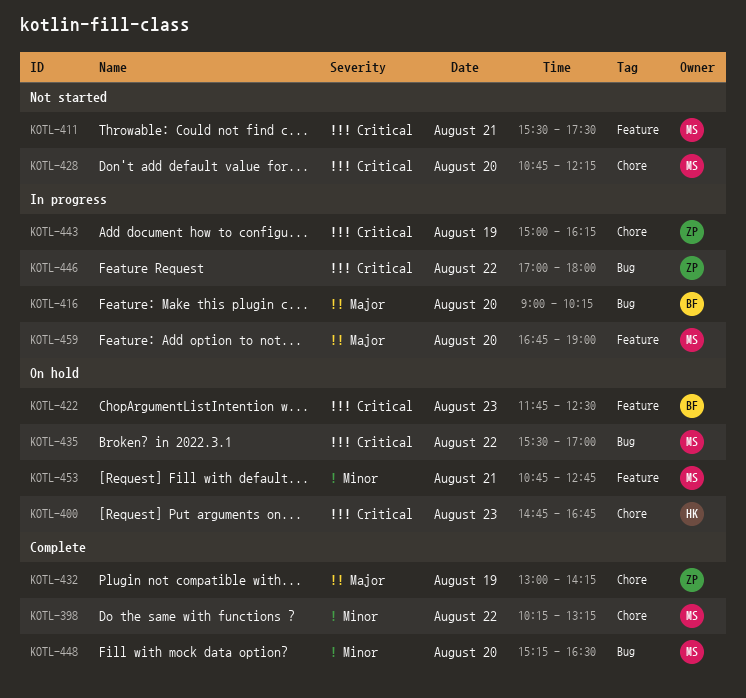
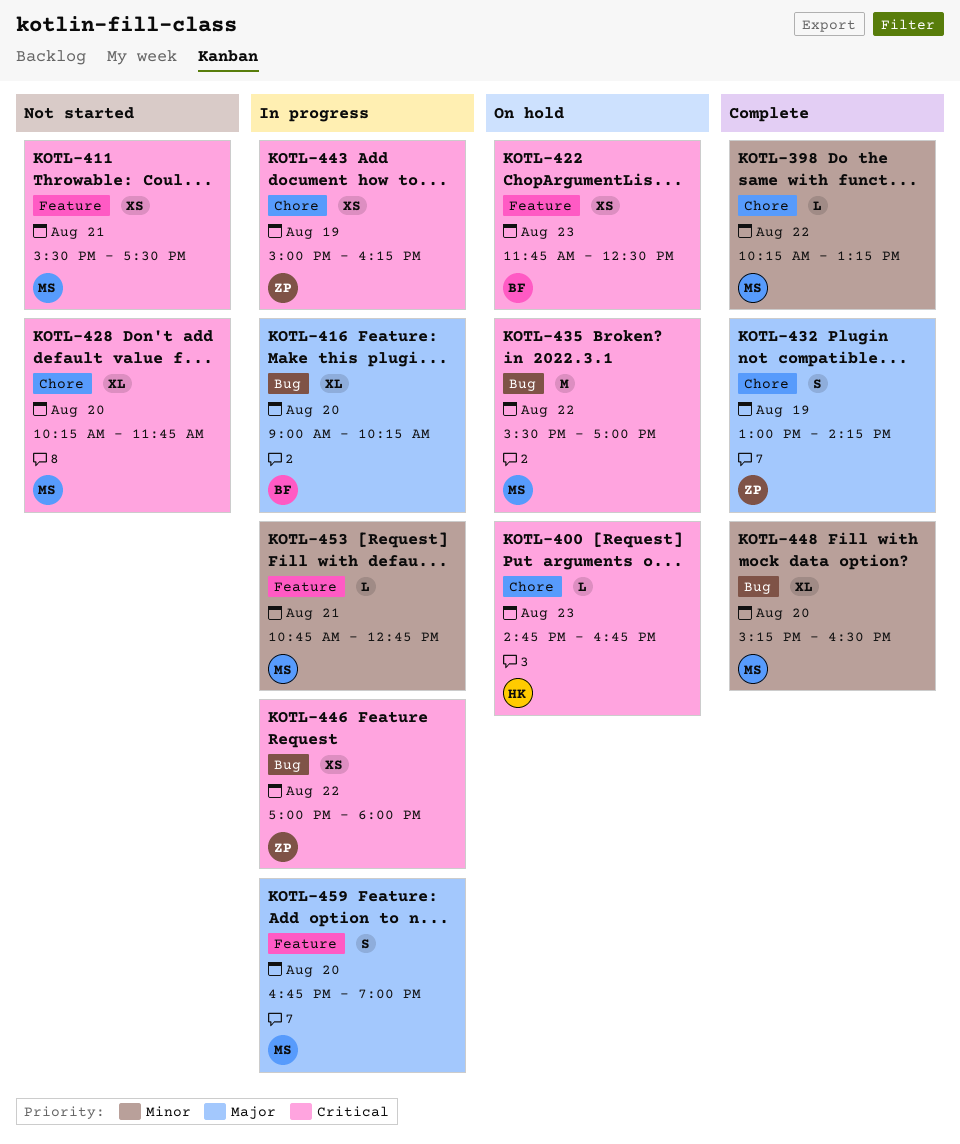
KOTL-428, begins: 10:45 -> 10:15
KOTL-428, ends: 12:15 -> 11:45
KOTL-453, status: On hold -> In progress

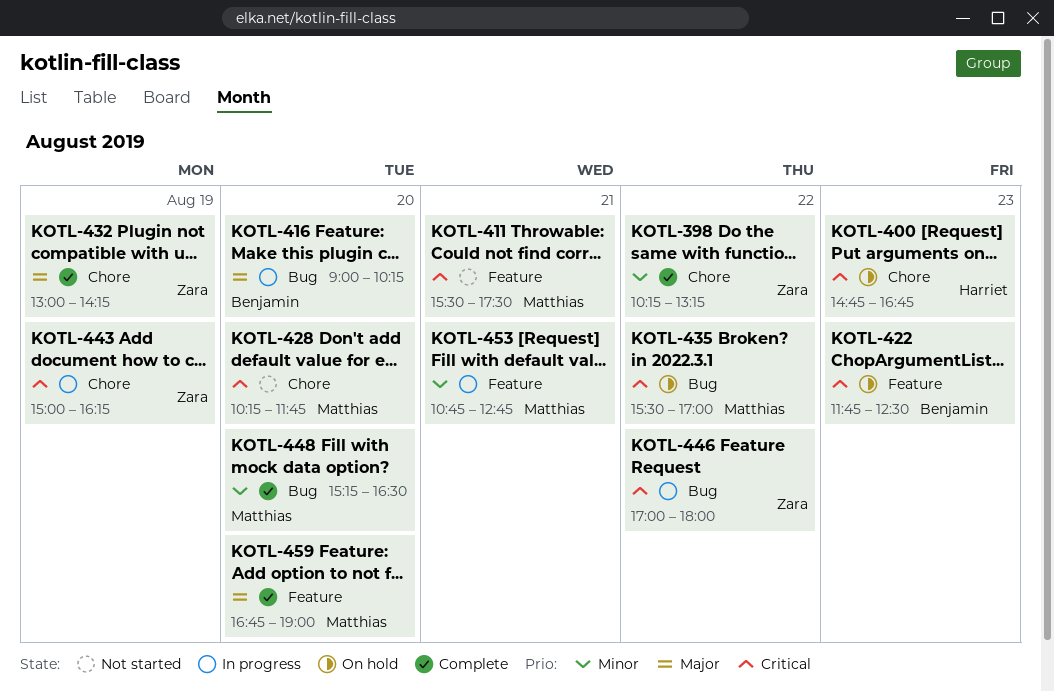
KOTL-398, owner: Matthias -> Zara
KOTL-459, status: In progress -> Complete

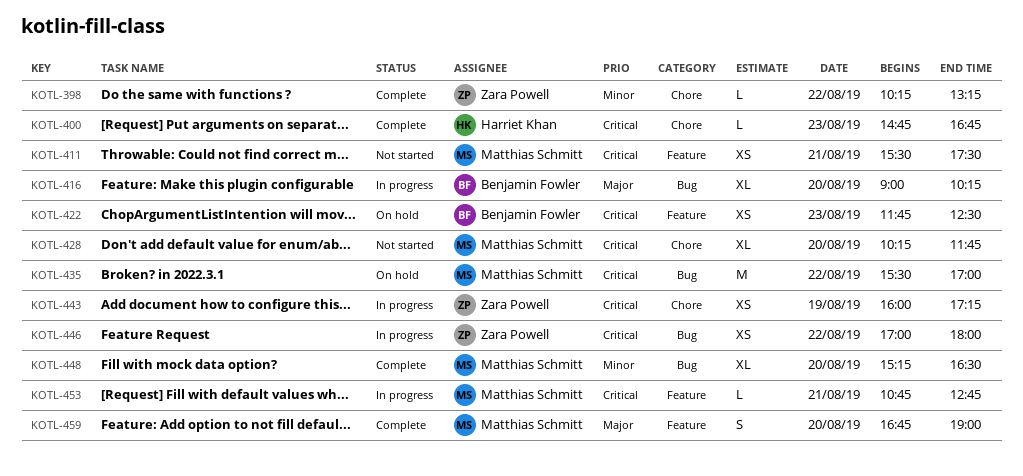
KOTL-400, status: On hold -> Complete
KOTL-432: present -> none
KOTL-443, begins: 15:00 -> 16:00
KOTL-443, ends: 16:15 -> 17:15
KOTL-453, priority: Minor -> Critical

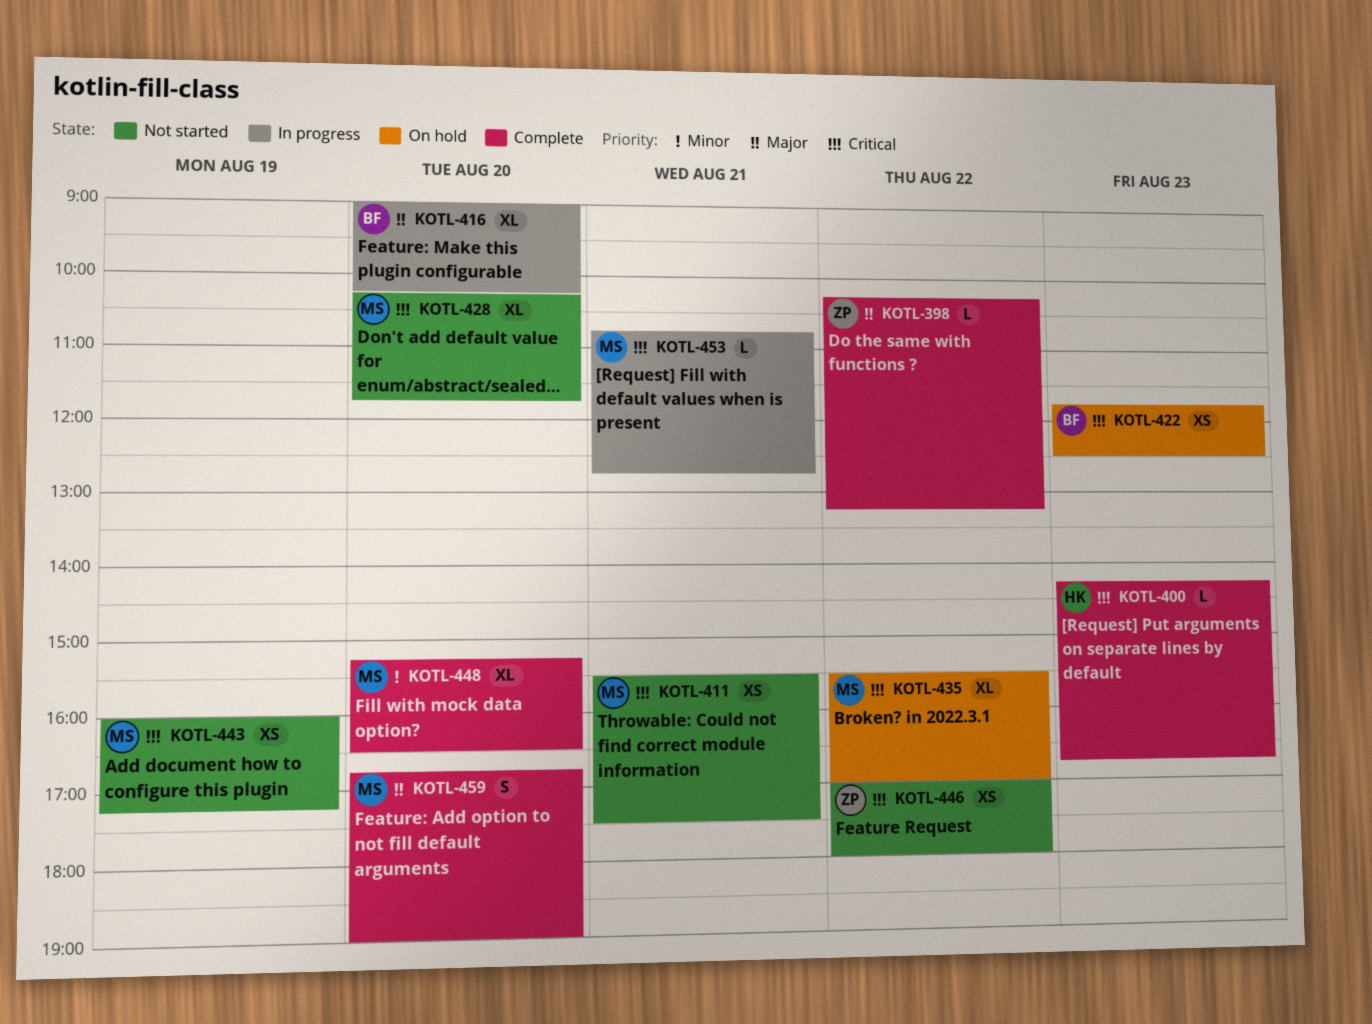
KOTL-398, priority: Minor -> Major
KOTL-400, begins: 14:45 -> 14:15
KOTL-435, estimate: M -> XL
KOTL-443, status: In progress -> Not started
KOTL-443, owner: Zara Powell -> Matthias Schmitt
KOTL-446, status: In progress -> Not started

